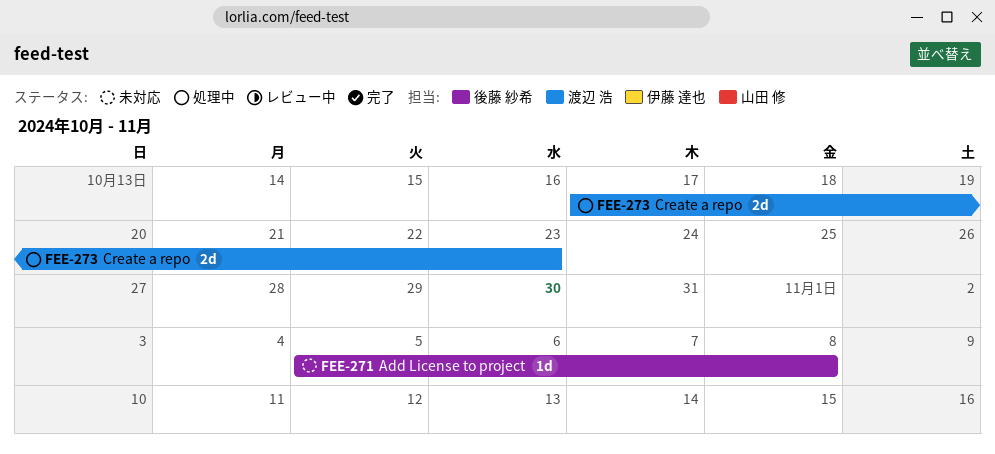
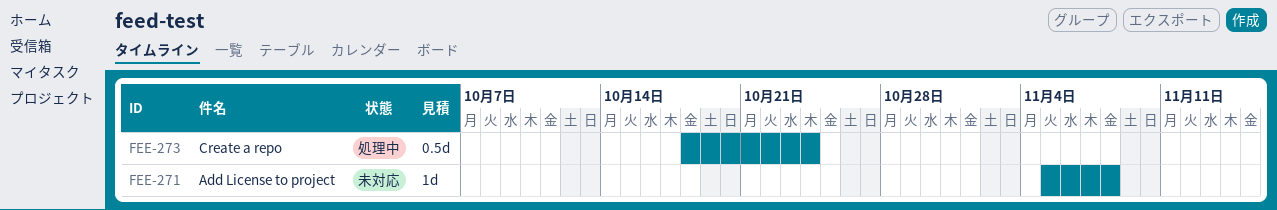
FEE-273, estimate: 2d -> 0.5d
FEE-273, start: Oct 17 -> Oct 18
FEE-273, due: Oct 23 -> Oct 24

